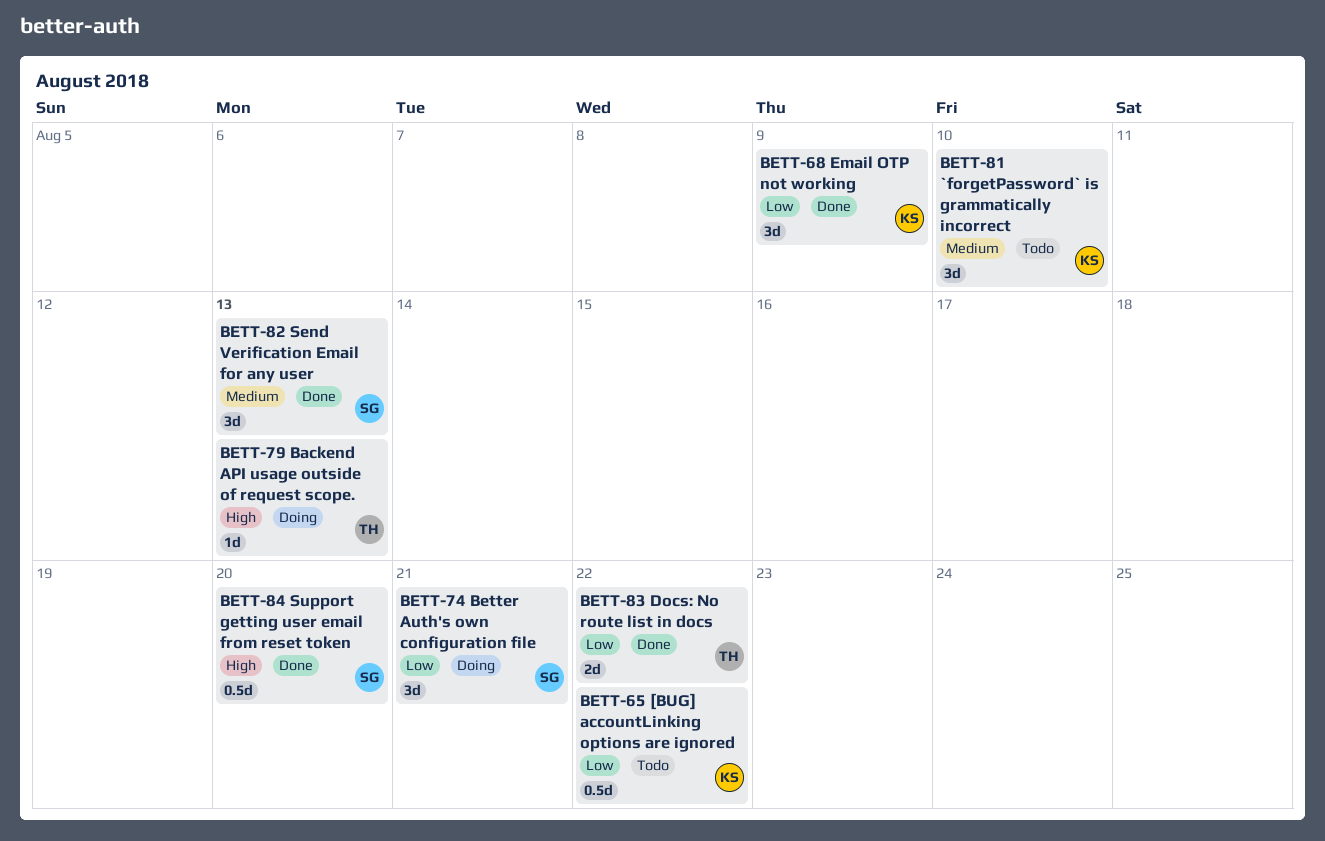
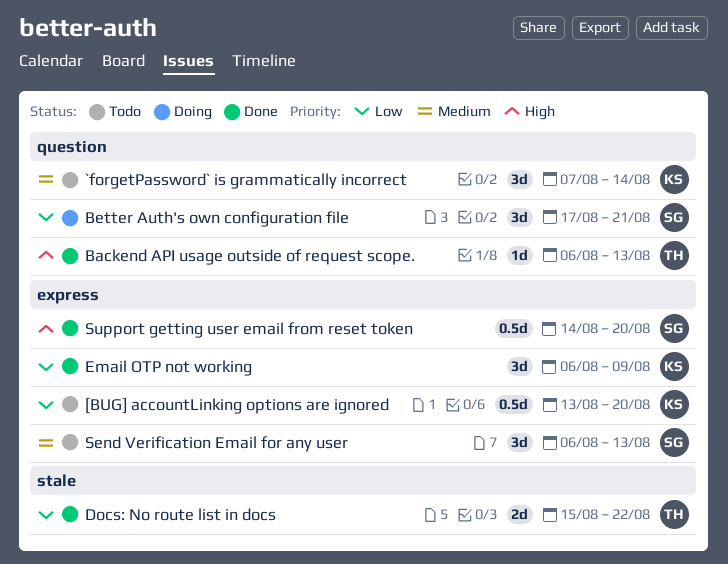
[BUG] accountLinking options are ignored, due: Aug 22 -> Aug 20
`forgetPassword` is grammatically incorrect, due: Aug 10 -> Aug 14
Backend API usage outside of request scope., status: Doing -> Done
Send Verification Email for any user, status: Done -> Todo

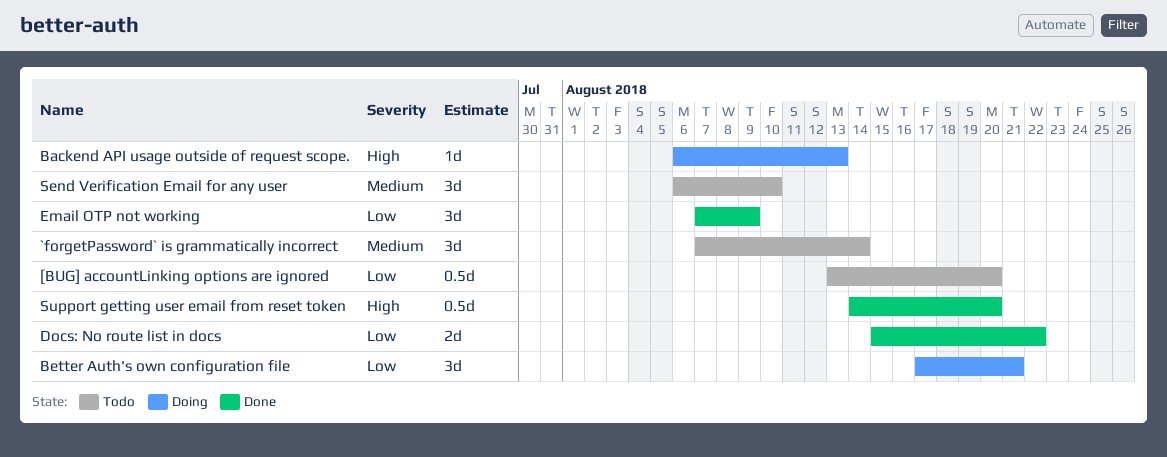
Backend API usage outside of request scope., status: Done -> Doing
Email OTP not working, start: Aug 6 -> Aug 7
Send Verification Email for any user, due: Aug 13 -> Aug 10

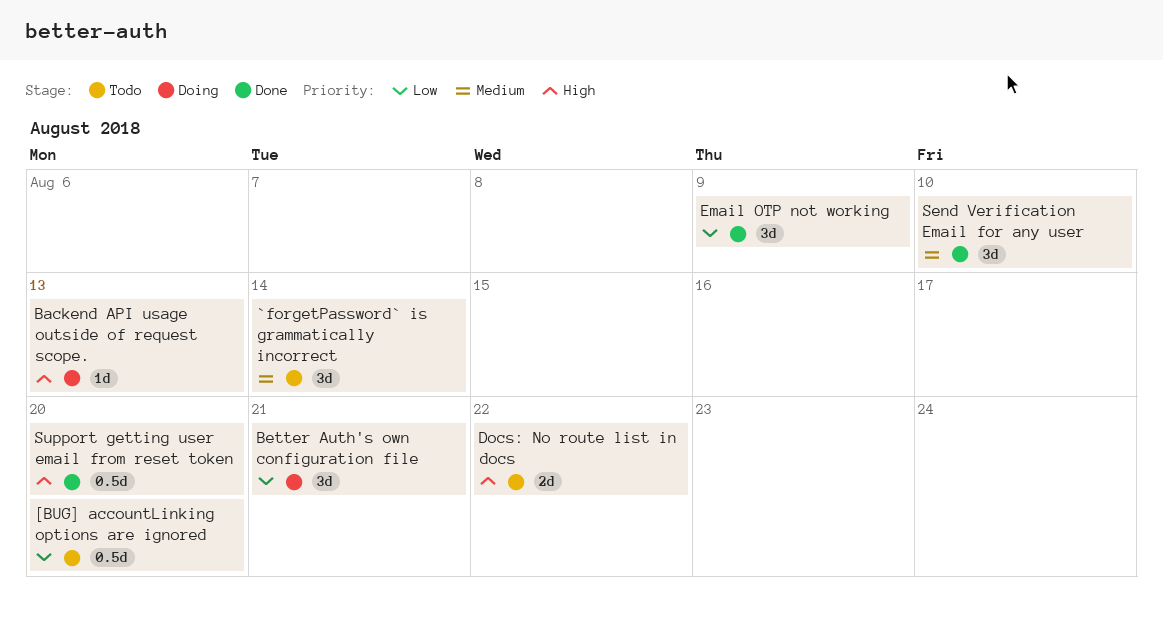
Docs: No route list in docs, status: Done -> Todo
Docs: No route list in docs, priority: Low -> High
Send Verification Email for any user, status: Todo -> Done

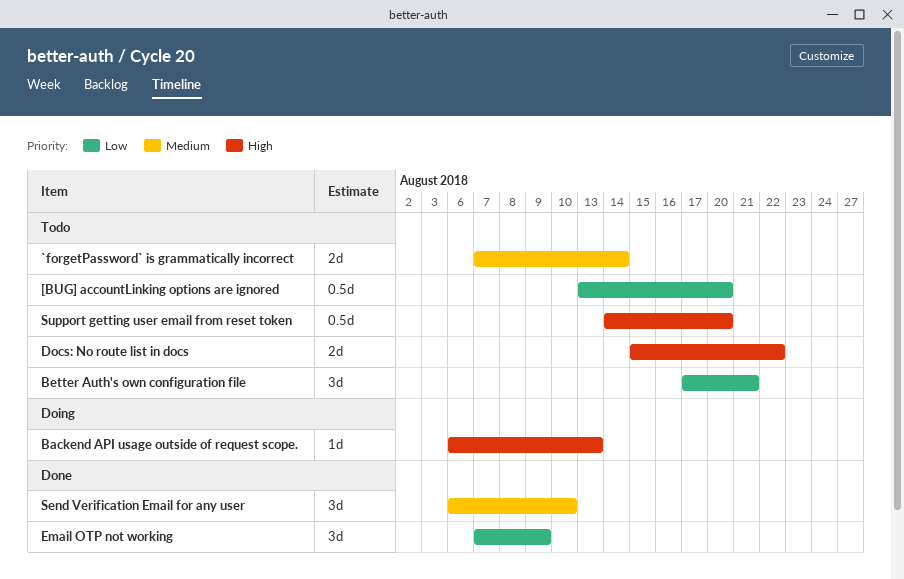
`forgetPassword` is grammatically incorrect, estimate: 3d -> 2d
Better Auth's own configuration file, status: Doing -> Todo
Support getting user email from reset token, status: Done -> Todo

